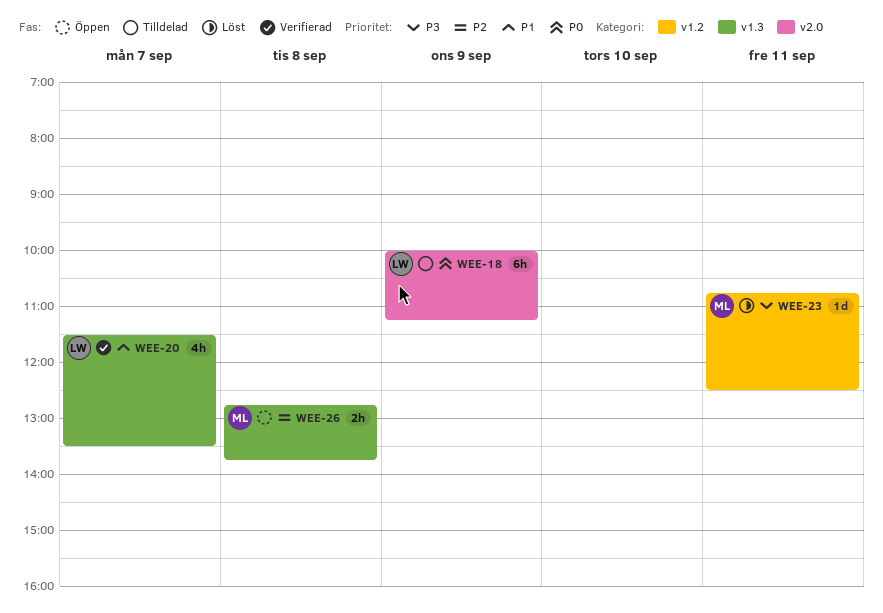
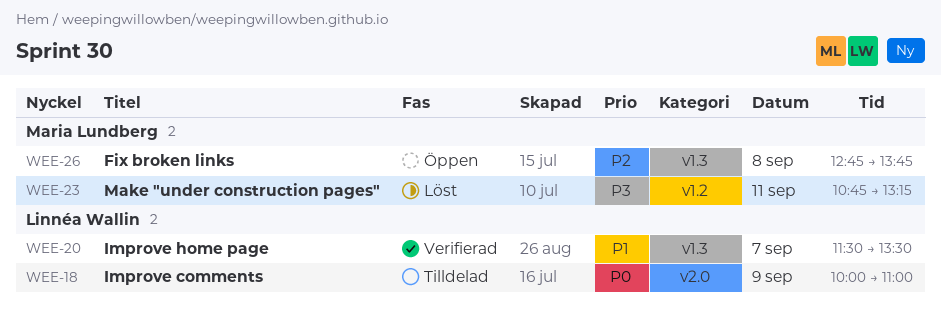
WEE-18, ends: 11:15 -> 11:00
WEE-23, ends: 12:30 -> 13:15

